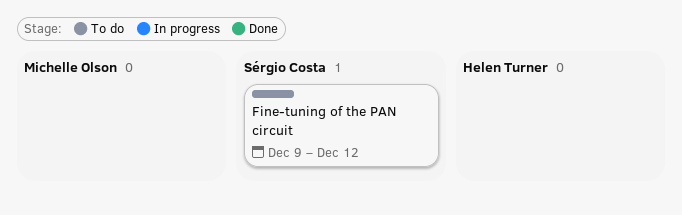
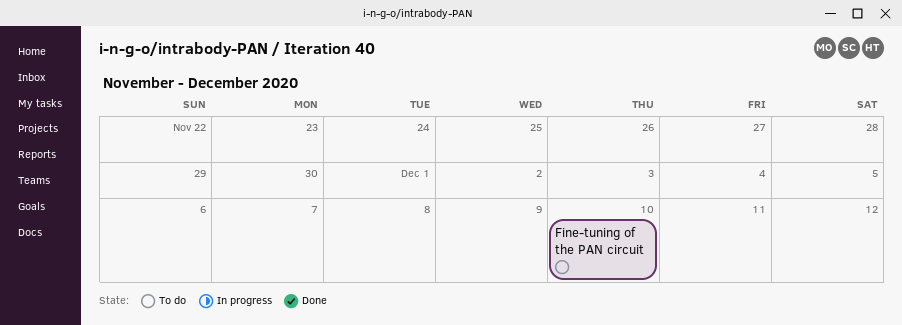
Fine-tuning of the PAN circuit, due: Dec 12 -> Dec 10

